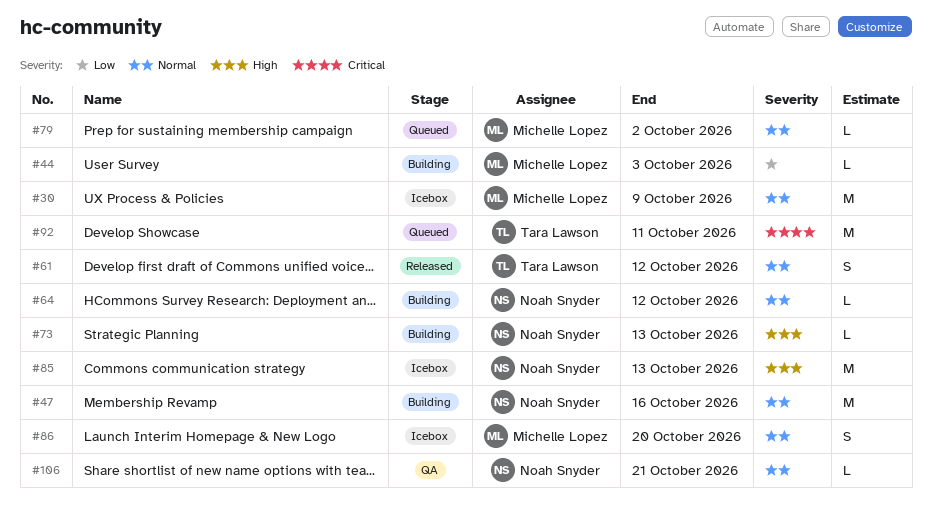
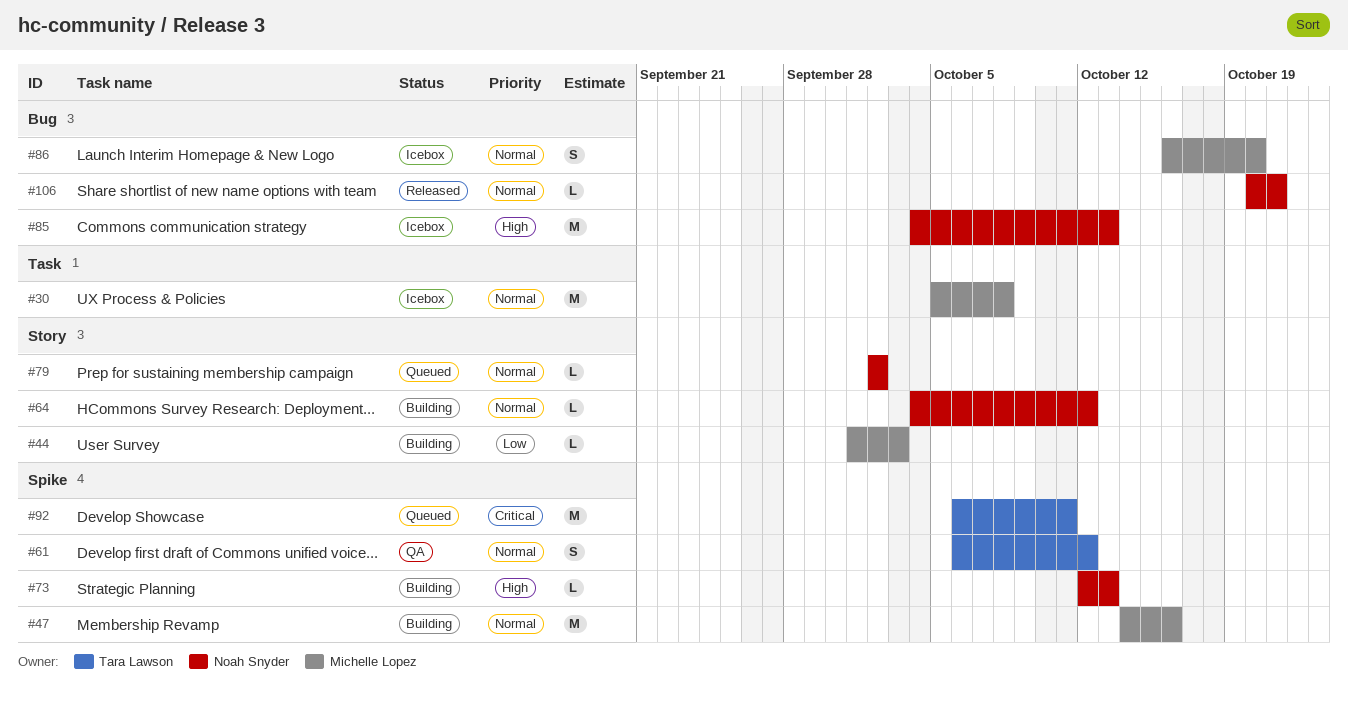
#30, due: Oct 9 -> Oct 8
#47, owner: Noah Snyder -> Michelle Lopez
#61, status: Released -> QA
#79, owner: Michelle Lopez -> Noah Snyder
#106, status: QA -> Released

